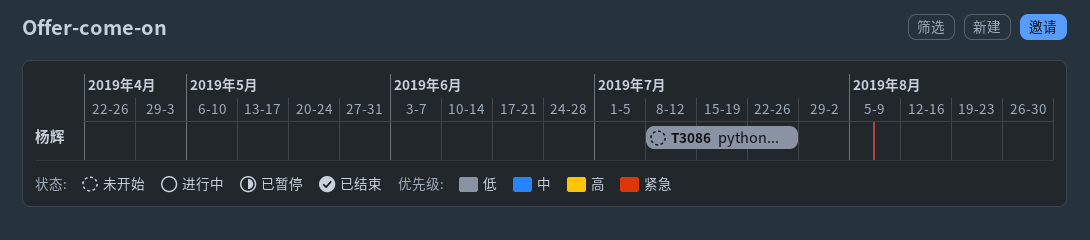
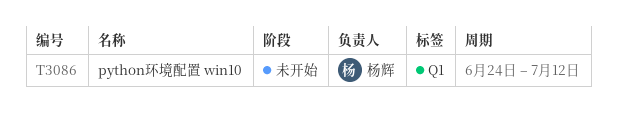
T3086, start: Jul 8 -> Jun 24
T3086, due: Jul 26 -> Jul 12

